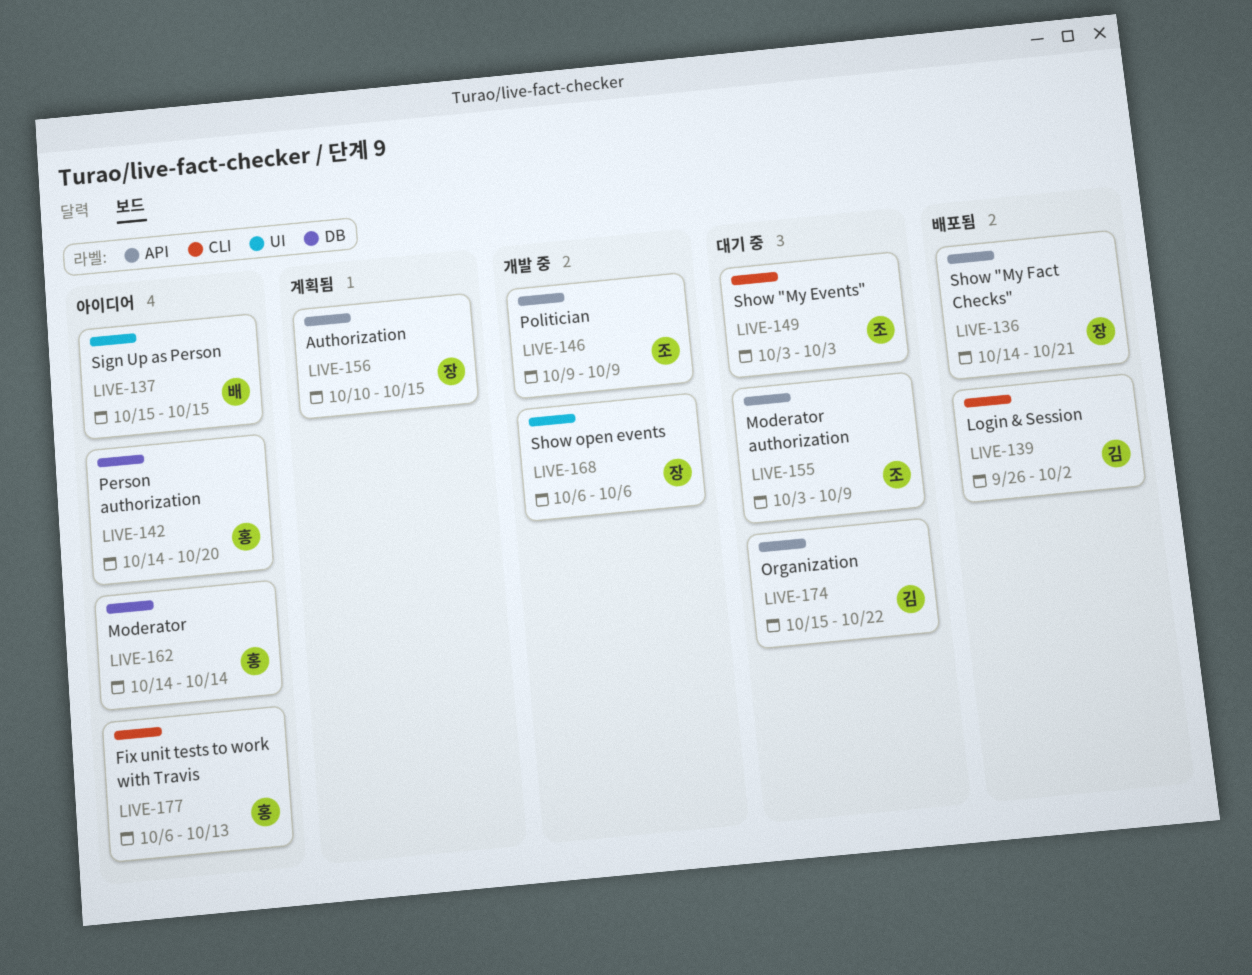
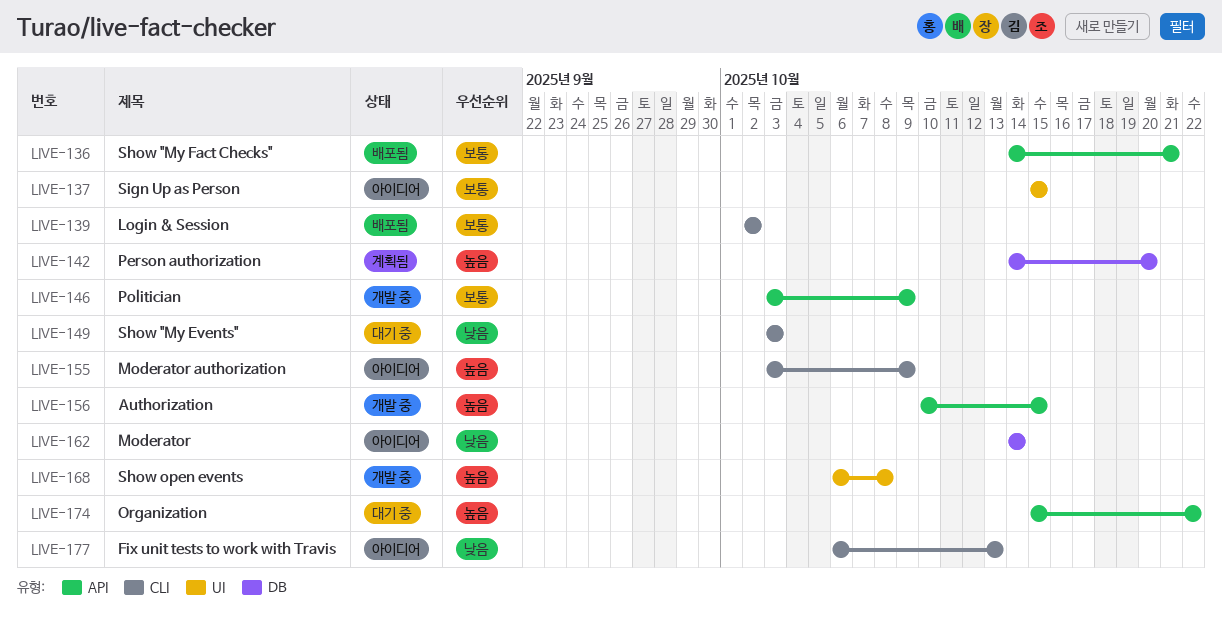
LIVE-139, start: Sep 26 -> Oct 2
LIVE-142, status: 아이디어 -> 계획됨
LIVE-146, start: Oct 9 -> Oct 3
LIVE-155, status: 대기 중 -> 아이디어
LIVE-155, label: API -> CLI
LIVE-156, status: 계획됨 -> 개발 중
LIVE-168, due: Oct 6 -> Oct 8

